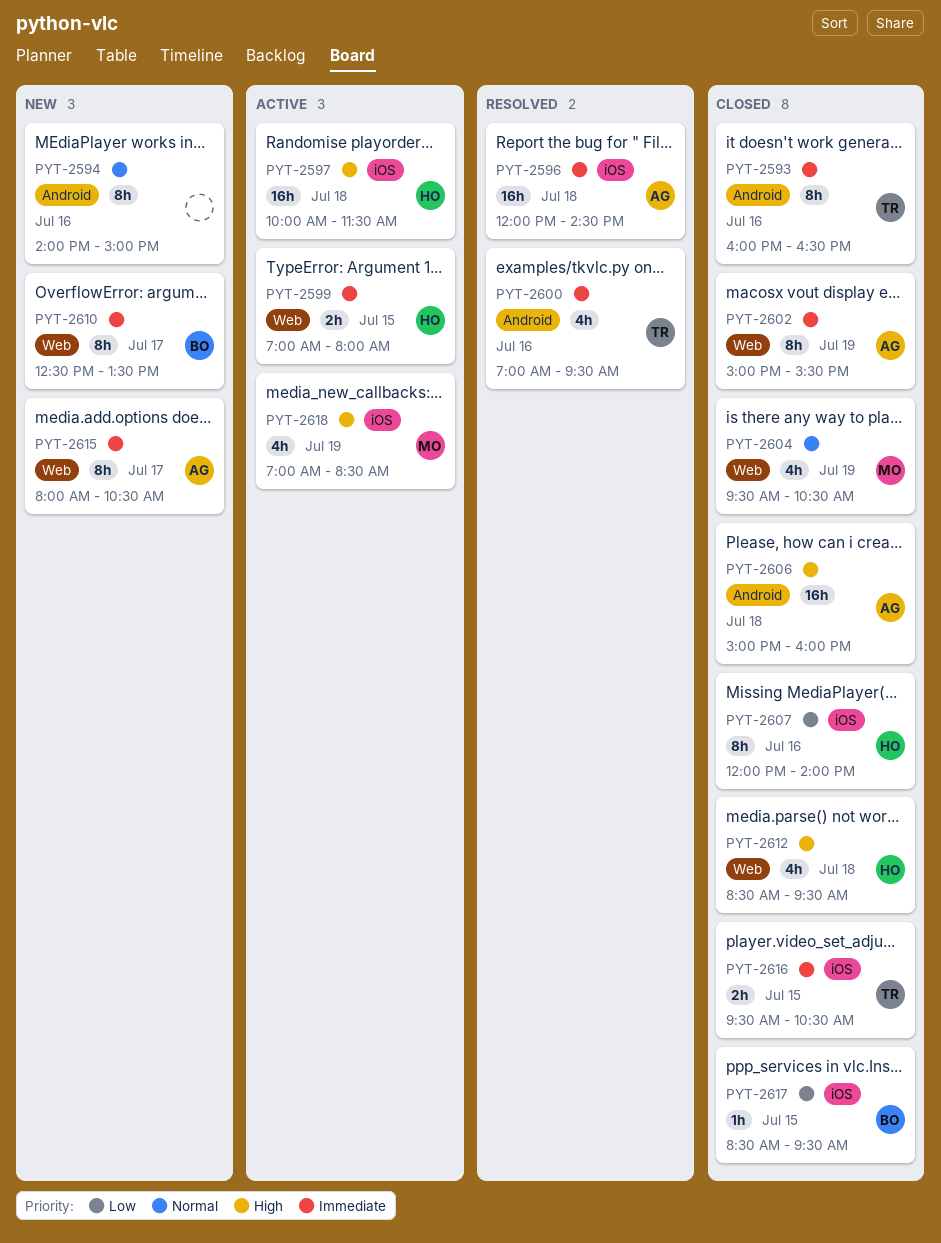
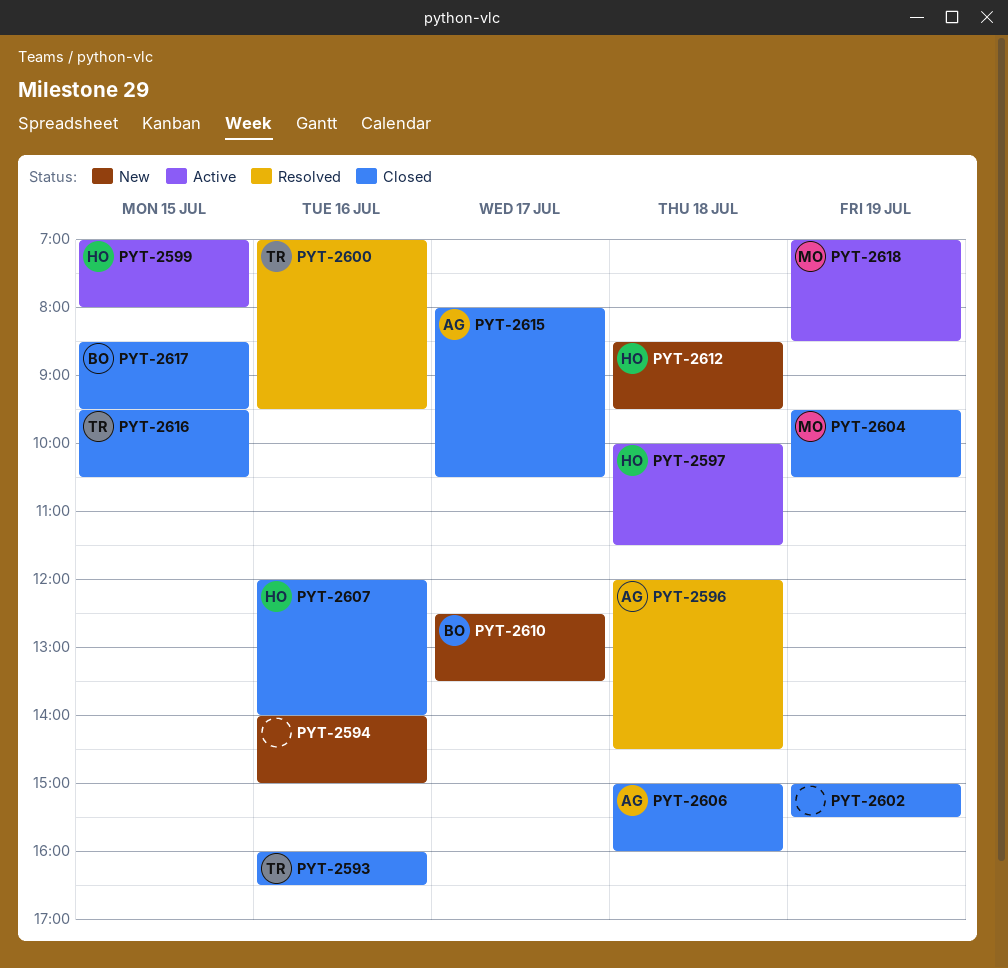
PYT-2602, owner: AG -> none
PYT-2612, status: Closed -> New
PYT-2615, status: New -> Closed

